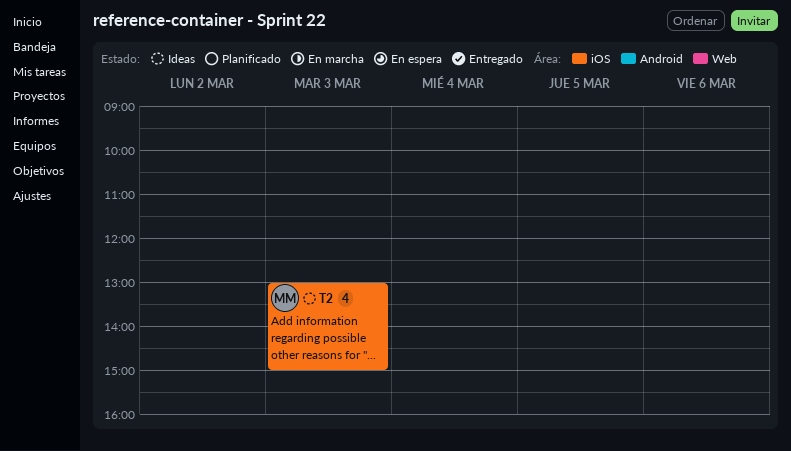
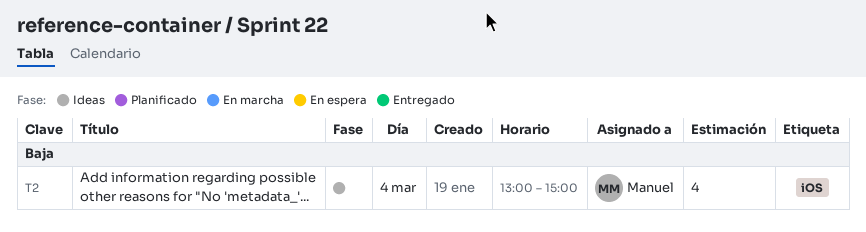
T2, day: Mar 3 -> Mar 4

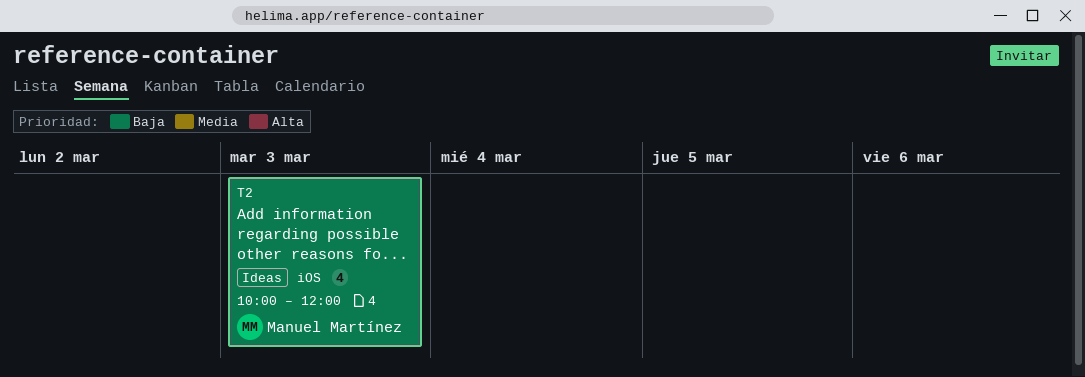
T2, day: Mar 4 -> Mar 3
T2, begins: 13:00 -> 10:00
T2, ends: 15:00 -> 12:00

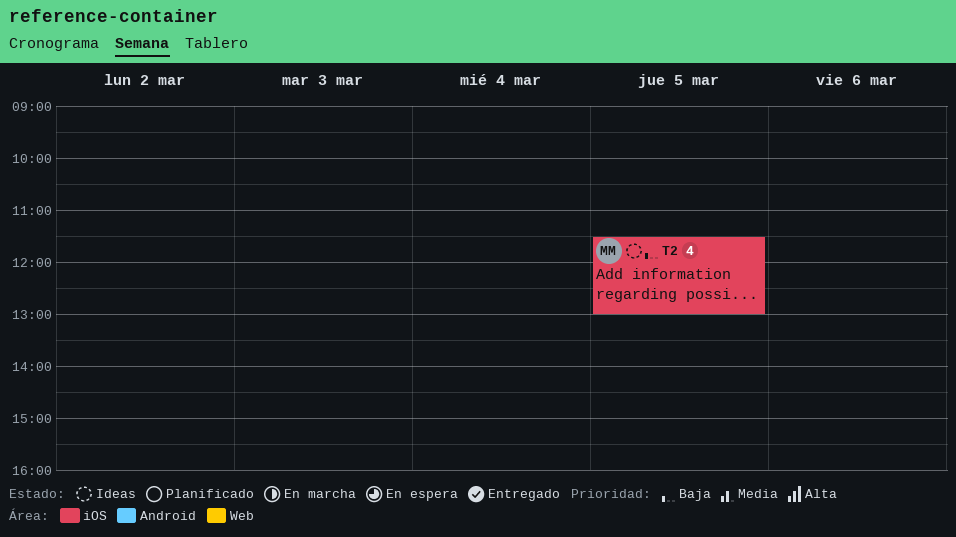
T2, day: Mar 3 -> Mar 5
T2, begins: 10:00 -> 11:30
T2, ends: 12:00 -> 13:00

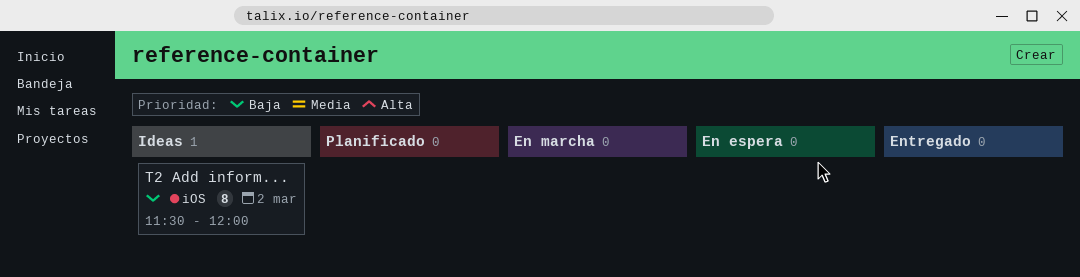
T2, estimate: 4 -> 8
T2, day: Mar 5 -> Mar 2
T2, ends: 13:00 -> 12:00

